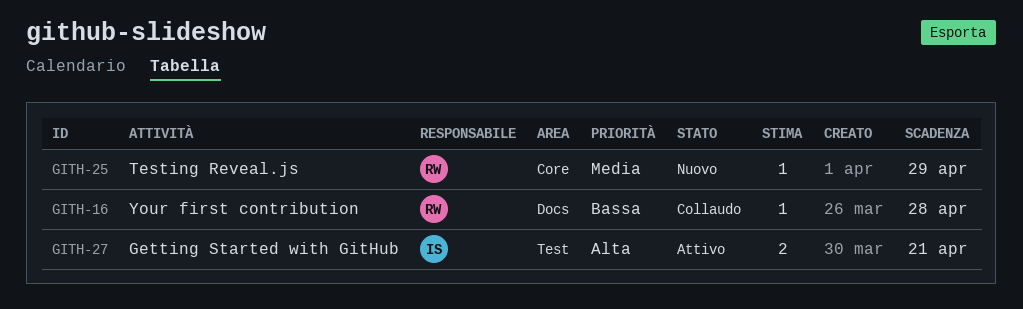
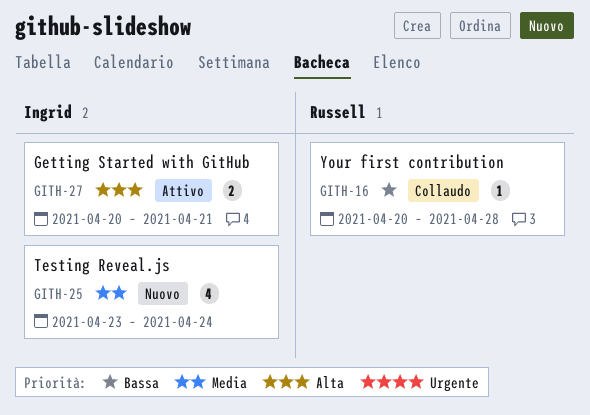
GITH-25, owner: Russell -> Ingrid
GITH-25, estimate: 1 -> 4
GITH-25, due: Apr 29 -> Apr 24

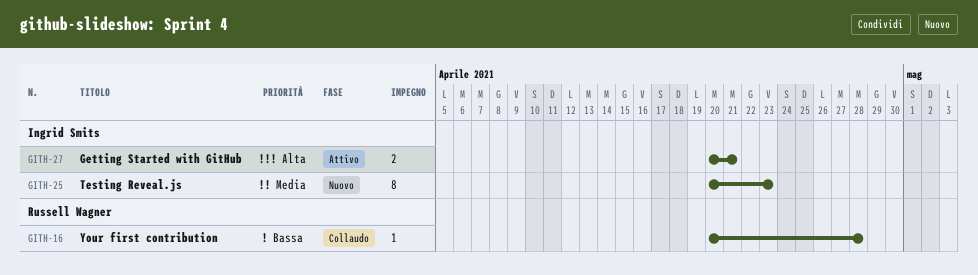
GITH-25, estimate: 4 -> 8
GITH-25, start: Apr 23 -> Apr 20
GITH-25, due: Apr 24 -> Apr 23

